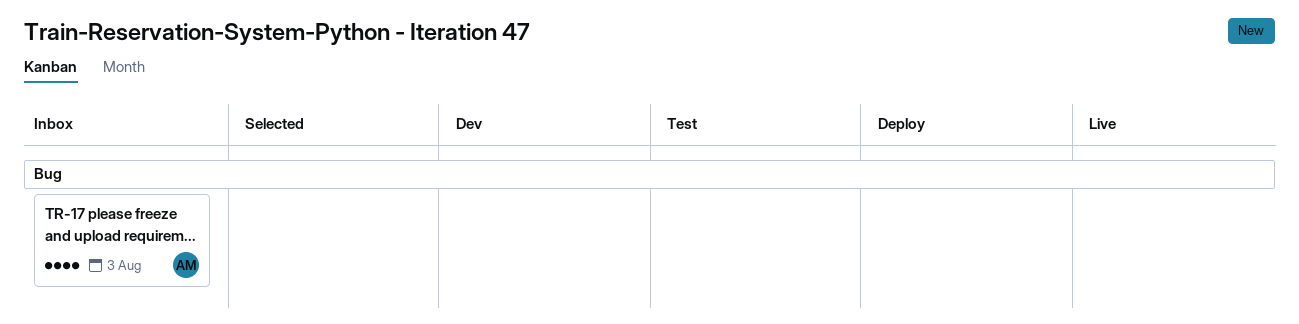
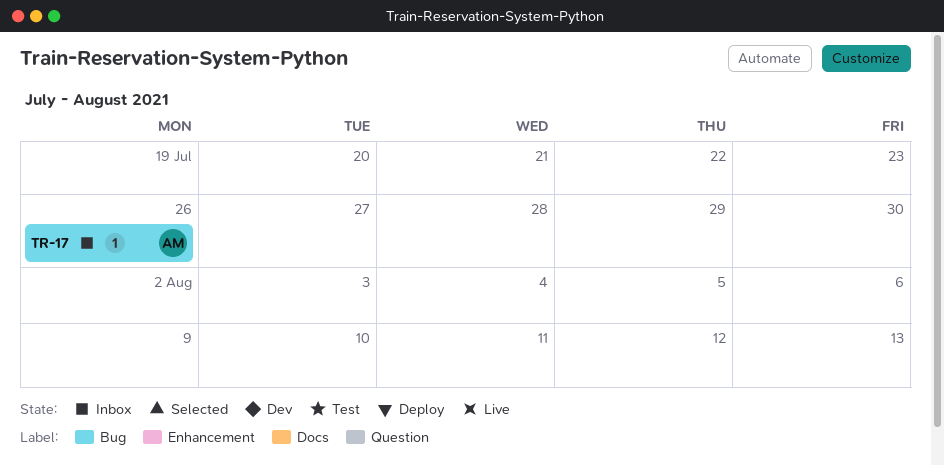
TR-17, estimate: 4 -> 1
TR-17, due: Aug 3 -> Jul 26

